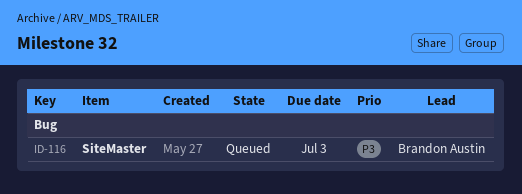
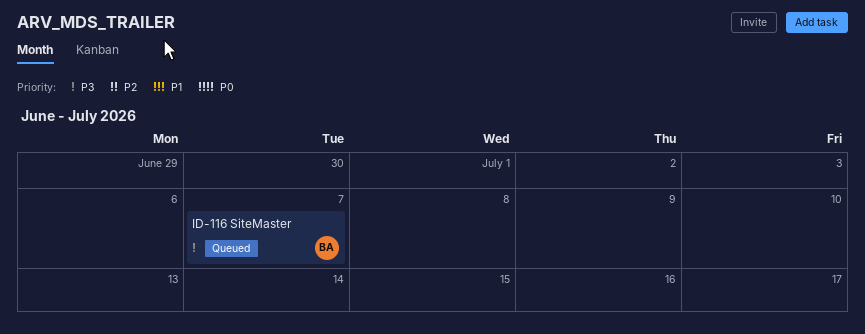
ID-116, due: Jul 3 -> Jul 7

